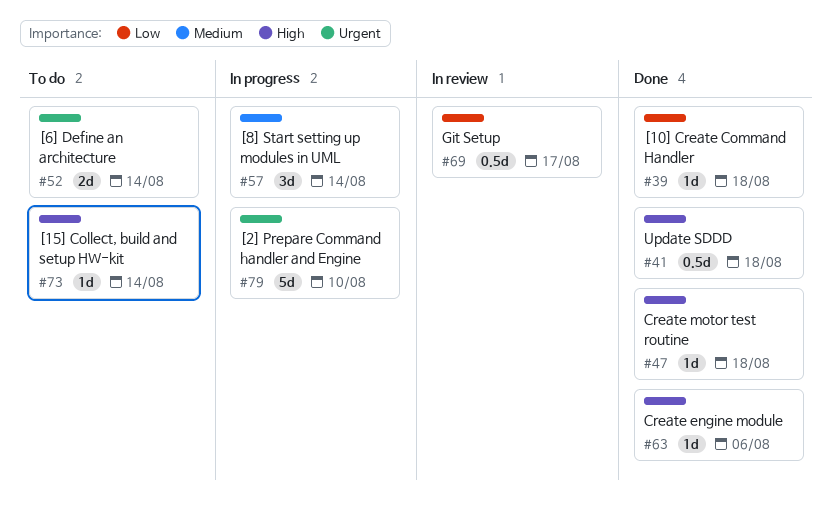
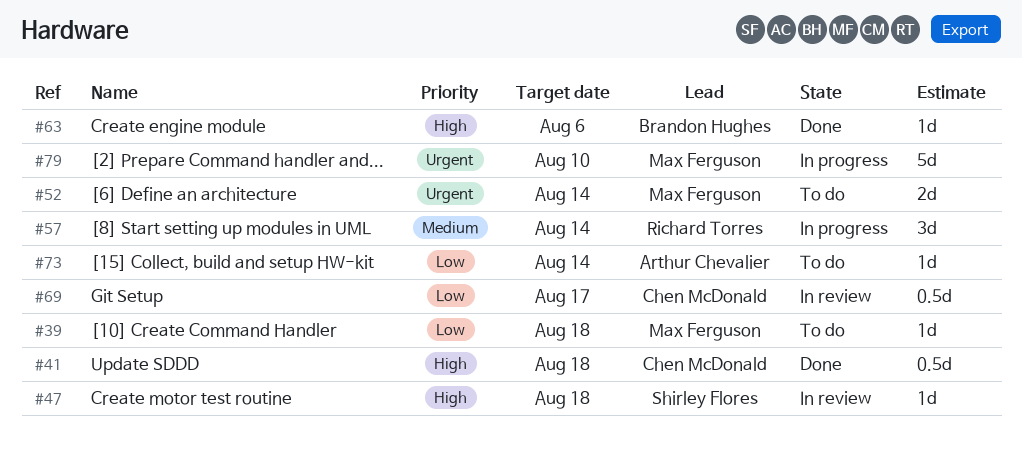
#39, status: Done -> To do
#47, status: Done -> In review
#73, priority: High -> Low

